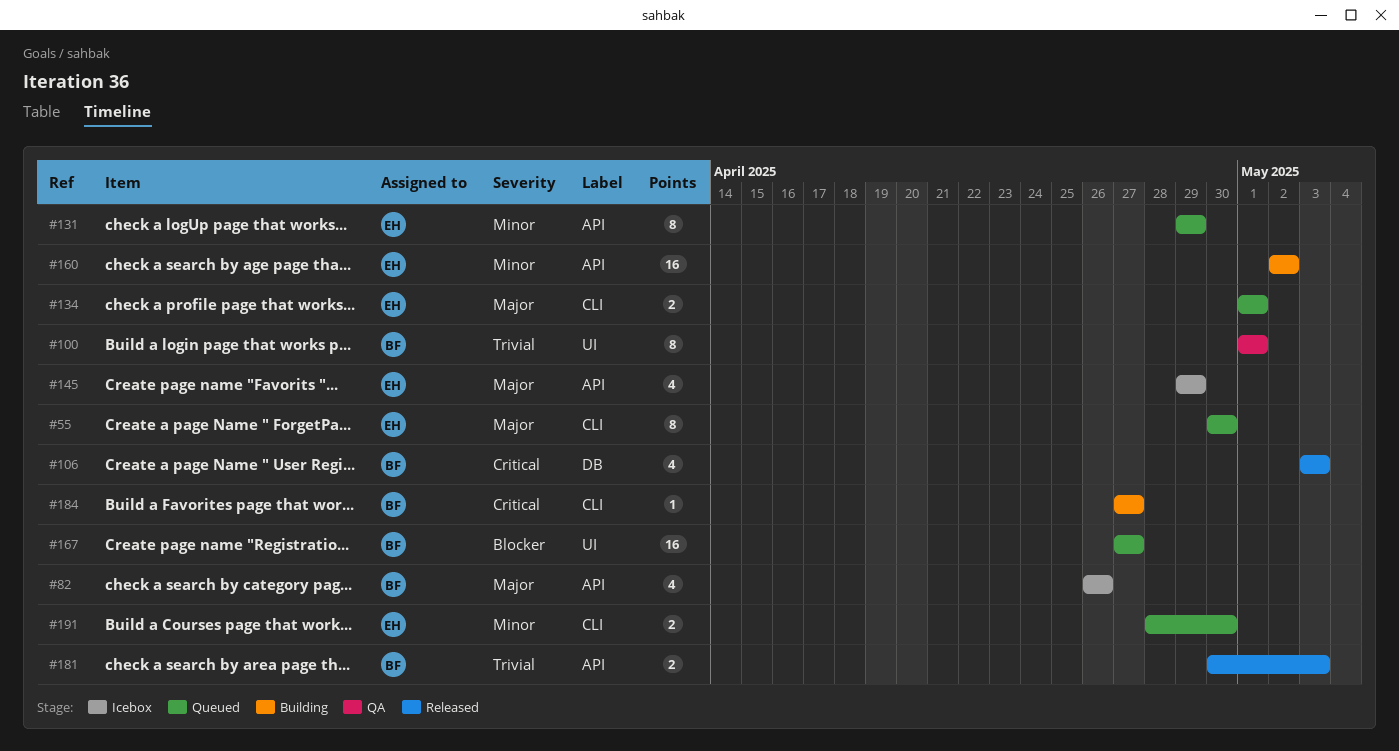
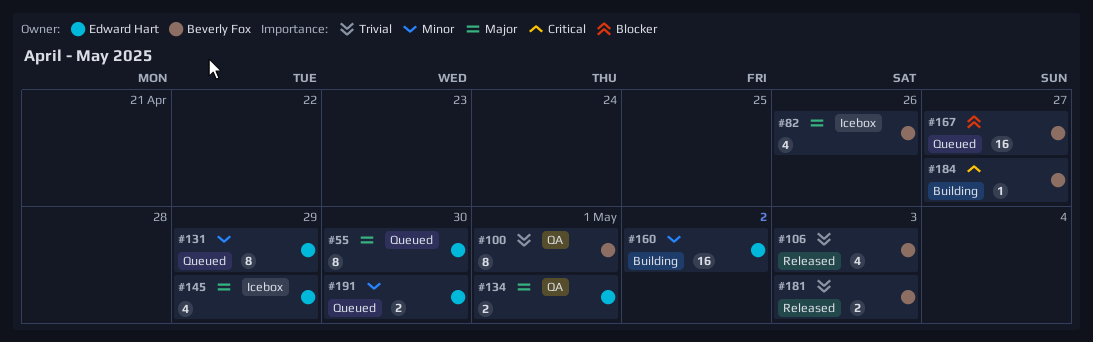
#106, priority: Critical -> Trivial
#134, status: Queued -> QA

